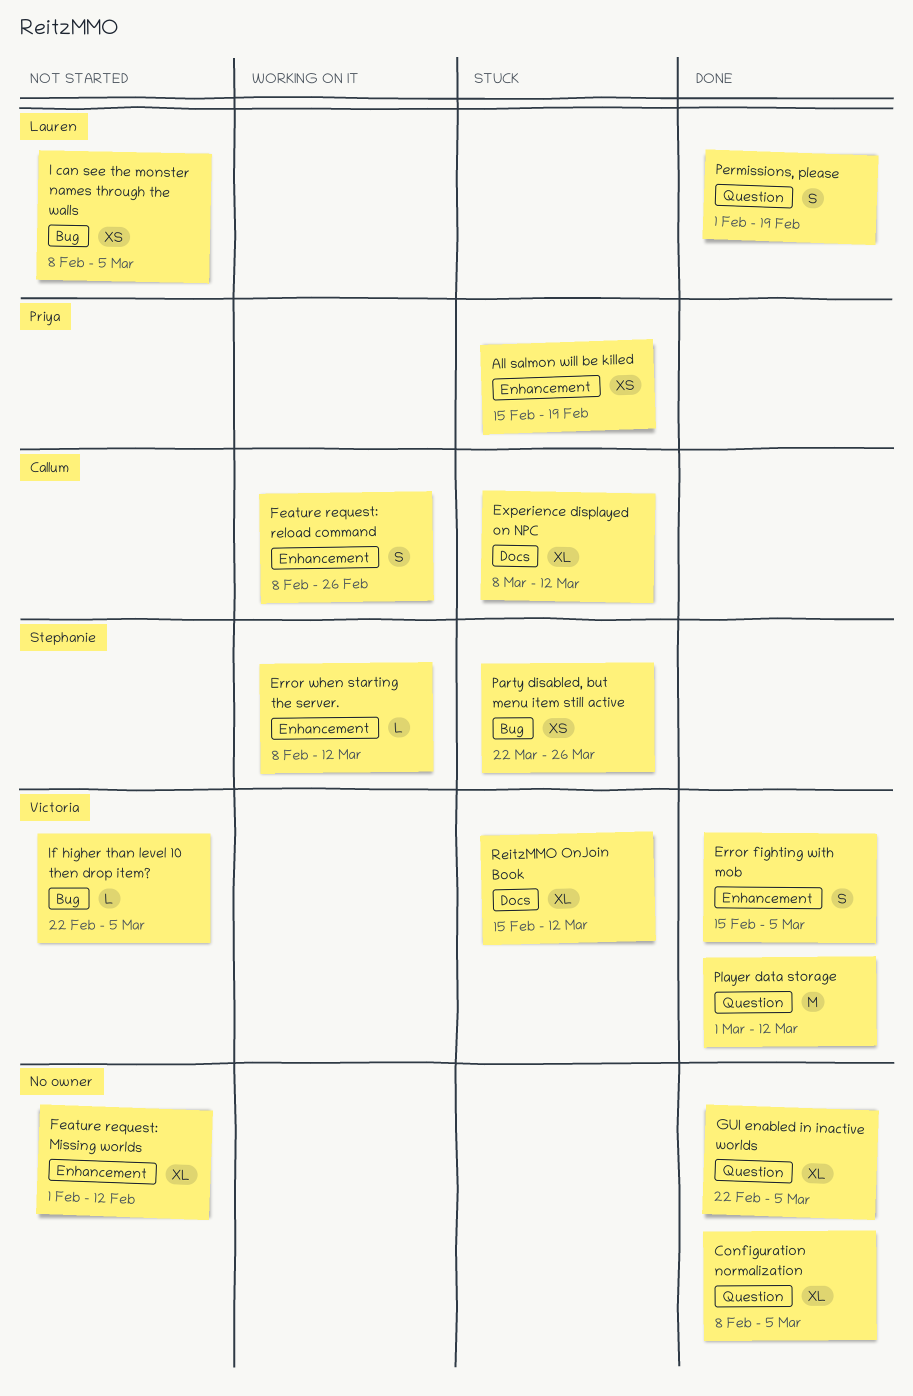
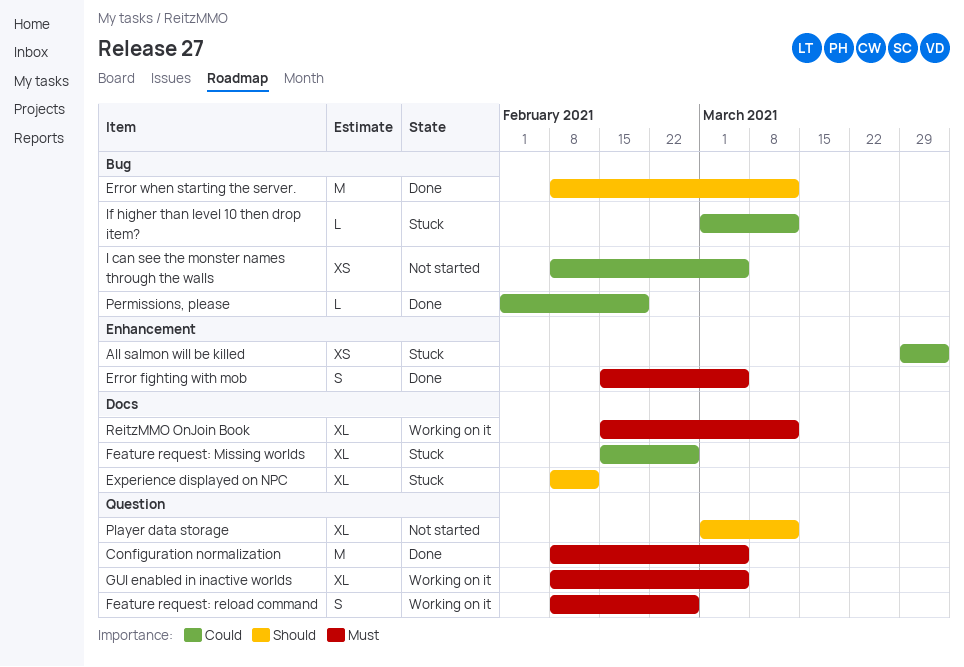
All salmon will be killed, start: Feb 15 -> Mar 29
All salmon will be killed, due: Feb 19 -> Apr 2
Configuration normalization, estimate: XL -> M
Error when starting the server., status: Working on it -> Done
Error when starting the server., label: Enhancement -> Bug
Error when starting the server., estimate: L -> M
Experience displayed on NPC, start: Mar 8 -> Feb 8
Experience displayed on NPC, due: Mar 12 -> Feb 12
Feature request: Missing worlds, status: Not started -> Stuck
Feature request: Missing worlds, label: Enhancement -> Docs
Feature request: Missing worlds, start: Feb 1 -> Feb 15
Feature request: Missing worlds, due: Feb 12 -> Feb 26
Feature request: reload command, label: Enhancement -> Question
GUI enabled in inactive worlds, status: Done -> Working on it
GUI enabled in inactive worlds, start: Feb 22 -> Feb 8
If higher than level 10 then drop item?, status: Not started -> Stuck
If higher than level 10 then drop item?, start: Feb 22 -> Mar 1
If higher than level 10 then drop item?, due: Mar 5 -> Mar 12
Party disabled, but menu item still active: present -> none
Permissions, please, label: Question -> Bug
Permissions, please, estimate: S -> L
Player data storage, status: Done -> Not started
Player data storage, estimate: M -> XL
ReitzMMO OnJoin Book, status: Stuck -> Working on it

